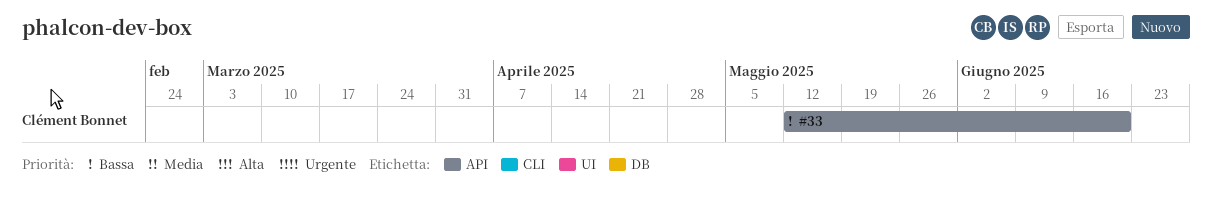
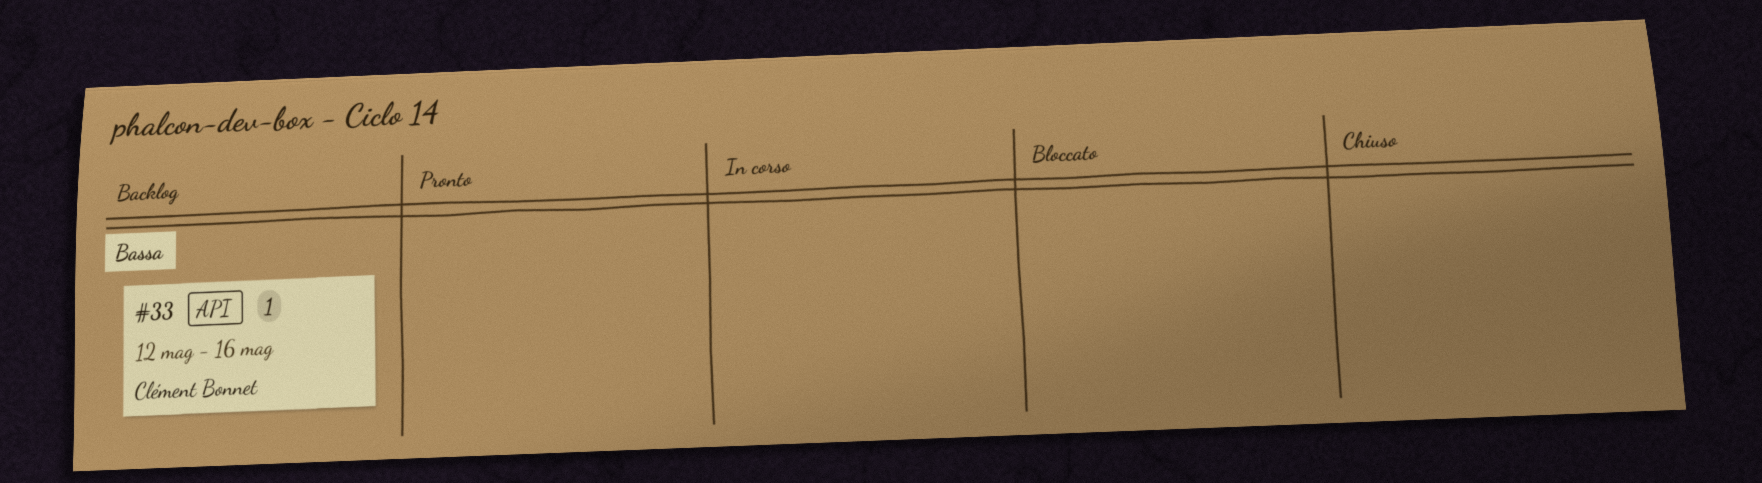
#33, due: Jun 20 -> May 16

